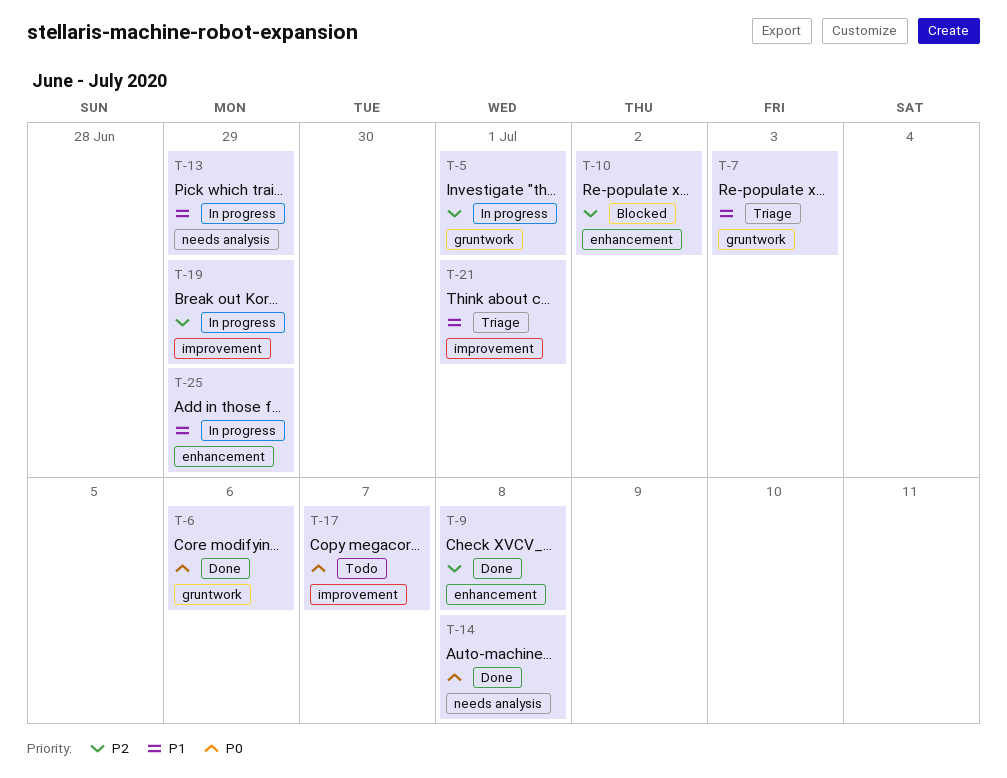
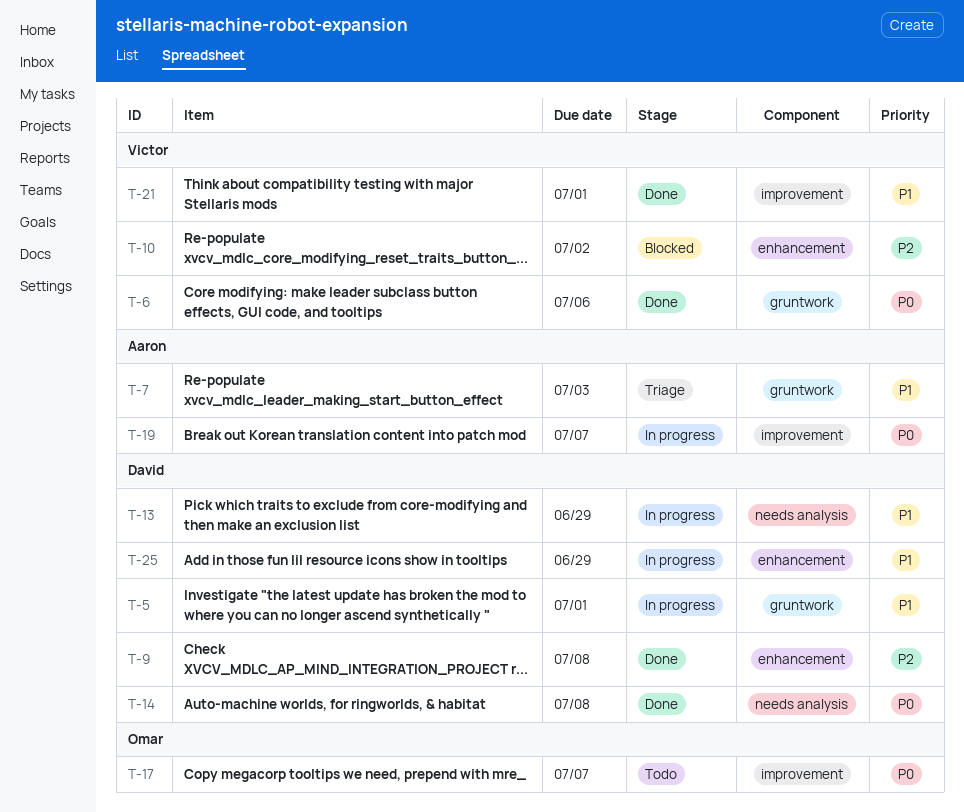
T-5, priority: P2 -> P1
T-19, priority: P2 -> P0
T-19, due: Jun 29 -> Jul 7
T-21, status: Triage -> Done

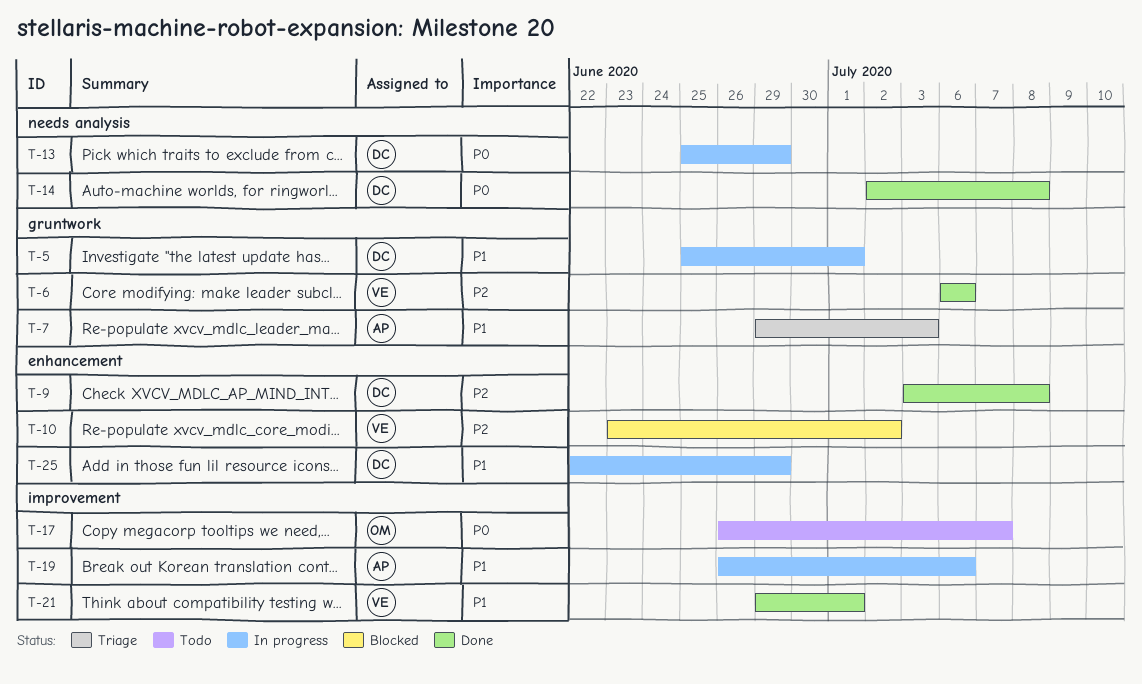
T-6, priority: P0 -> P2
T-13, priority: P1 -> P0
T-19, priority: P0 -> P1
T-19, due: Jul 7 -> Jul 6

